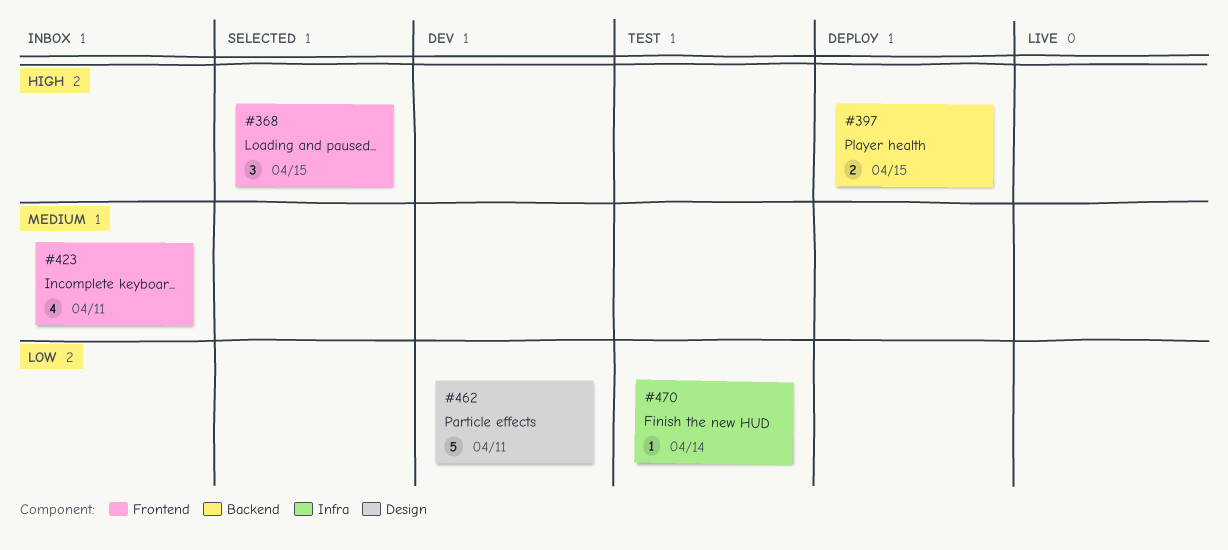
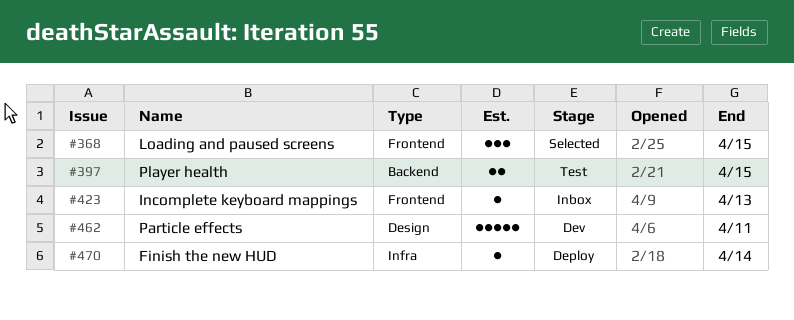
#397, status: Deploy -> Test
#423, estimate: 4 -> 1
#423, due: Apr 11 -> Apr 13
#470, status: Test -> Deploy

